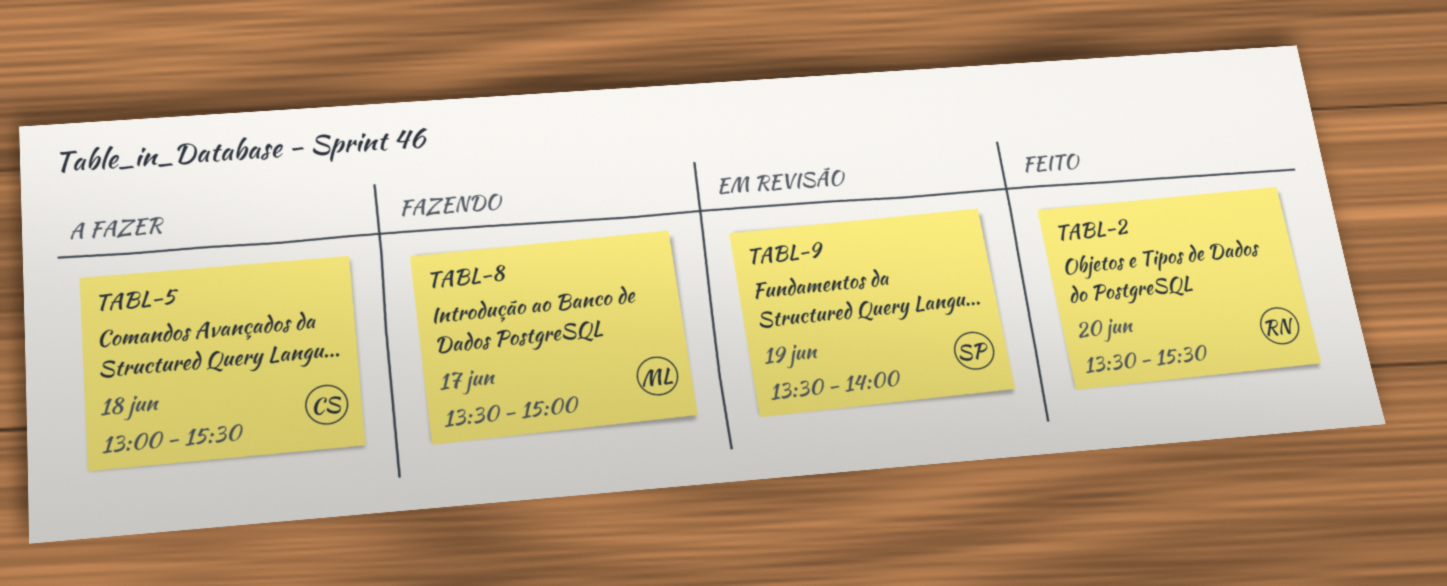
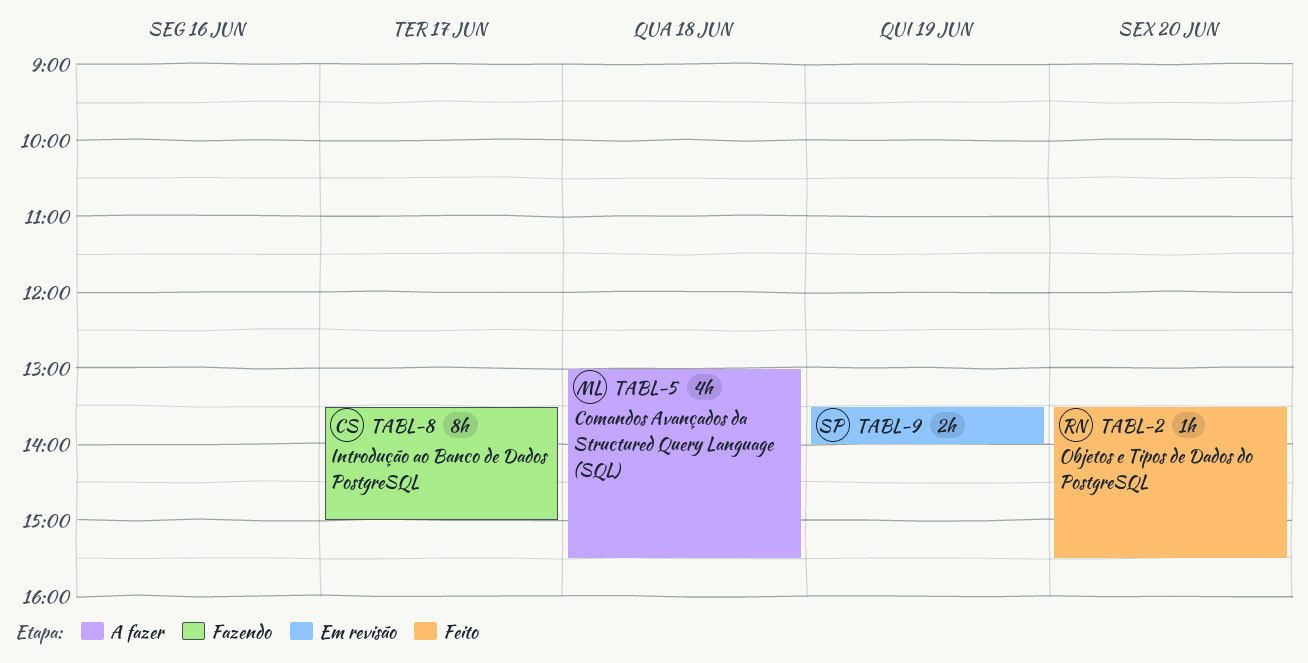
TABL-5, owner: CS -> ML
TABL-8, owner: ML -> CS

